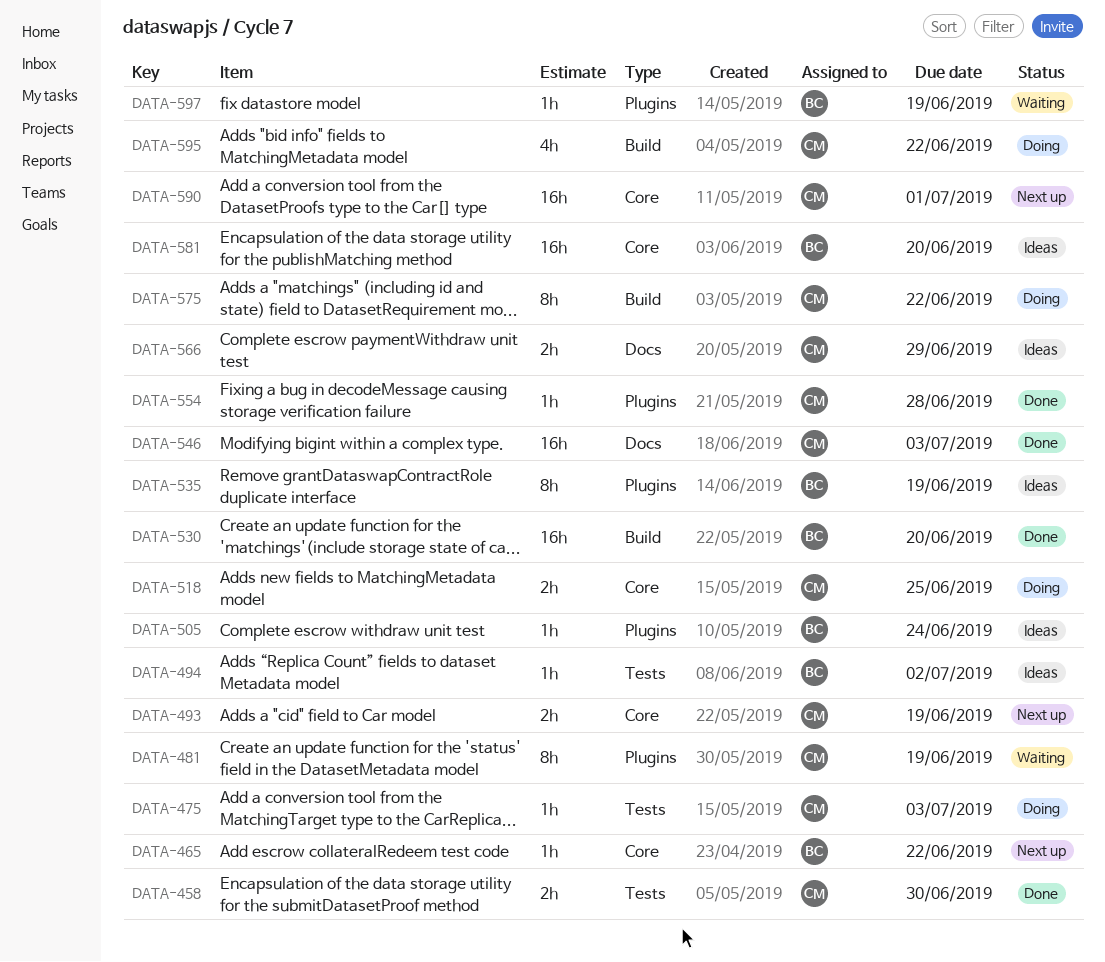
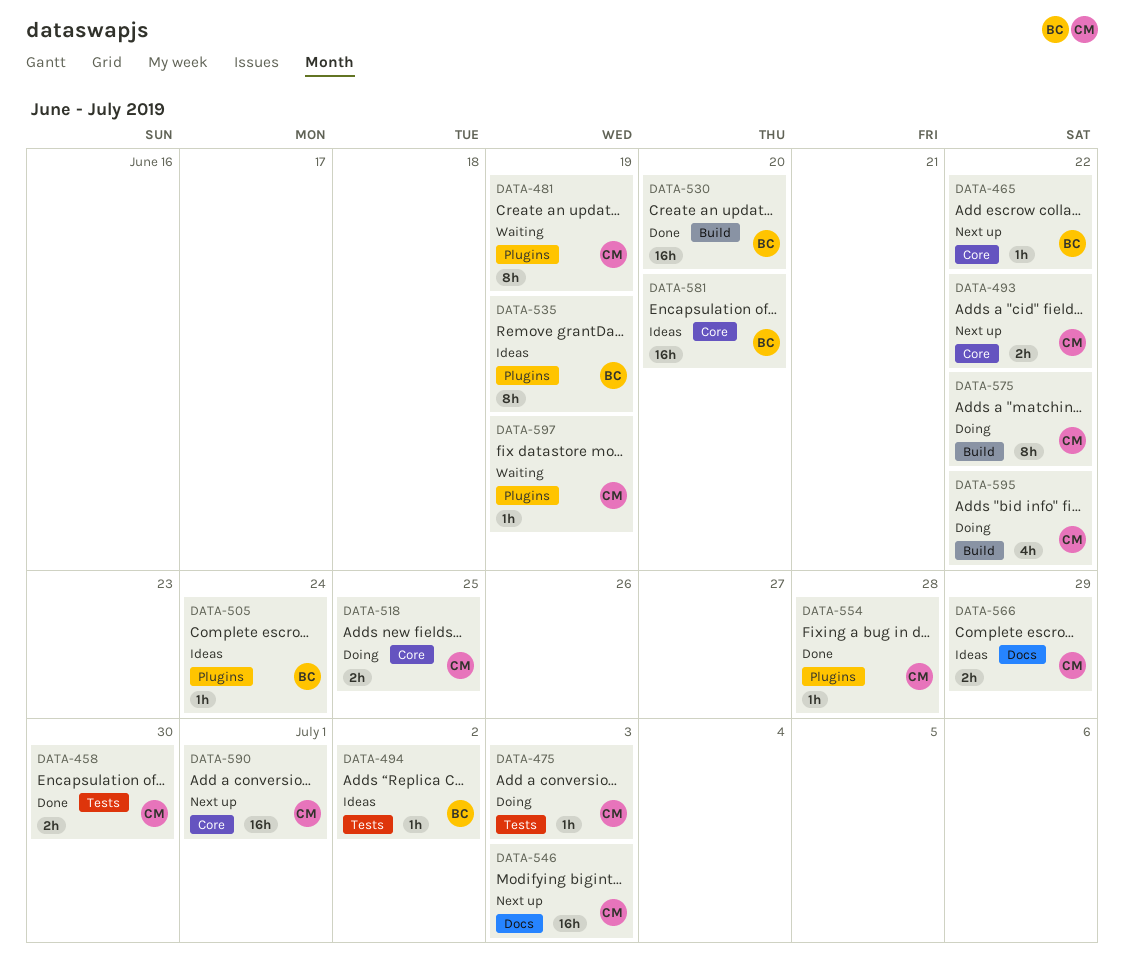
DATA-493, due: Jun 19 -> Jun 22
DATA-546, status: Done -> Next up
DATA-597, owner: BC -> CM

